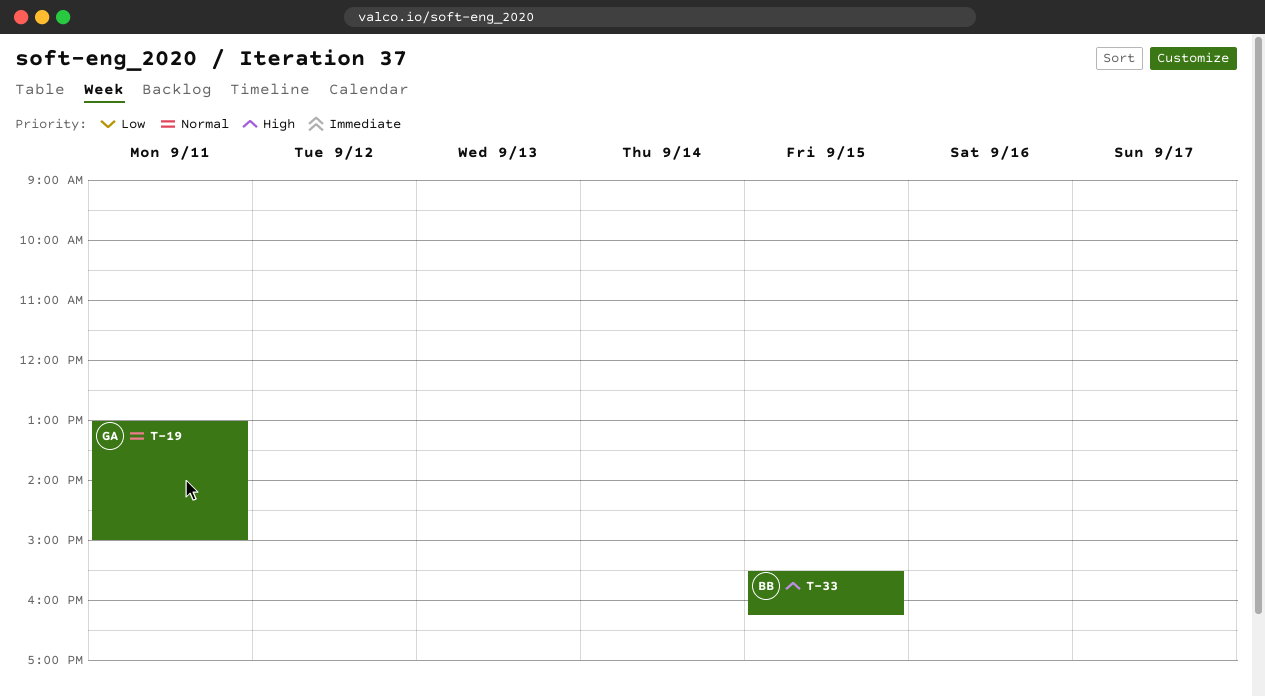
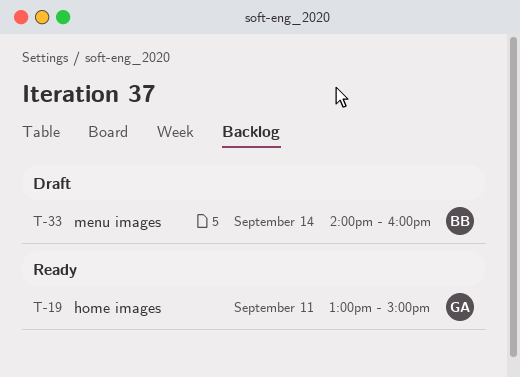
T-33, day: Sep 15 -> Sep 14
T-33, begins: 15:30 -> 14:00
T-33, ends: 16:15 -> 16:00

